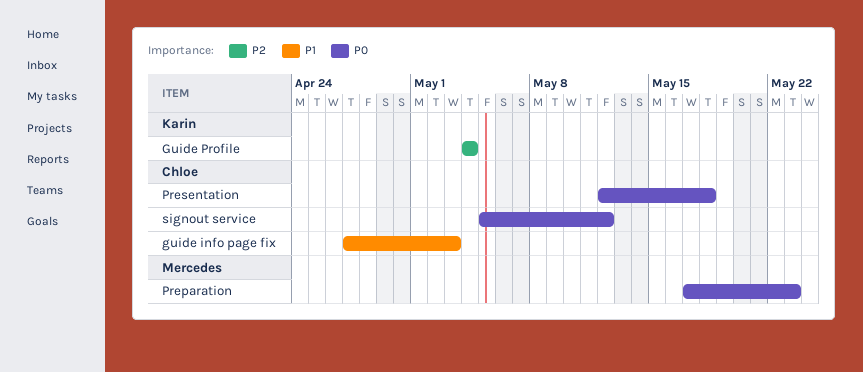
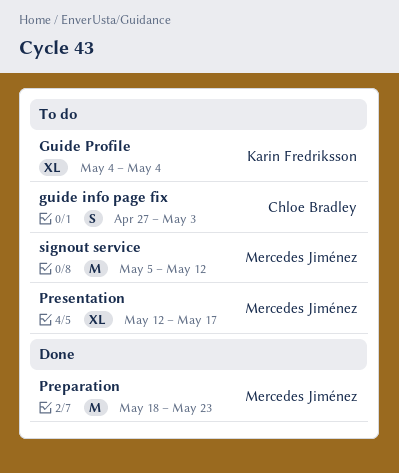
Preparation, start: May 17 -> May 18
Presentation, owner: Chloe Bradley -> Mercedes Jiménez
Presentation, due: May 18 -> May 17
signout service, owner: Chloe Bradley -> Mercedes Jiménez

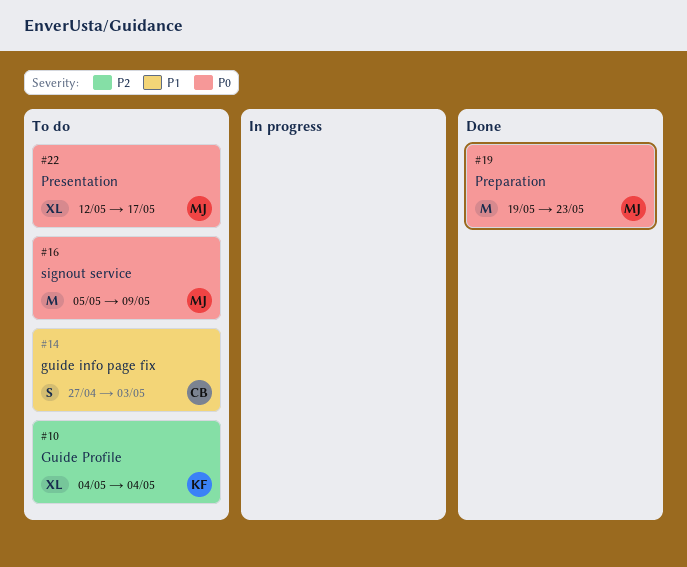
Preparation, start: May 18 -> May 19
signout service, due: May 12 -> May 9

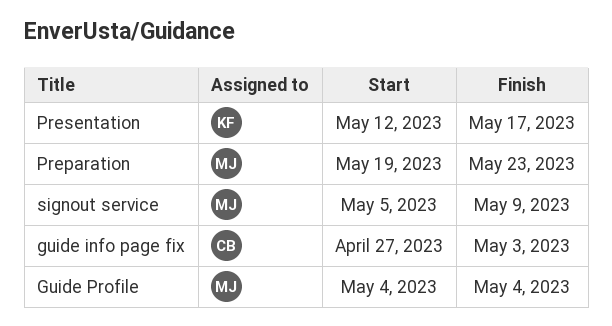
Guide Profile, owner: KF -> MJ
Presentation, owner: MJ -> KF

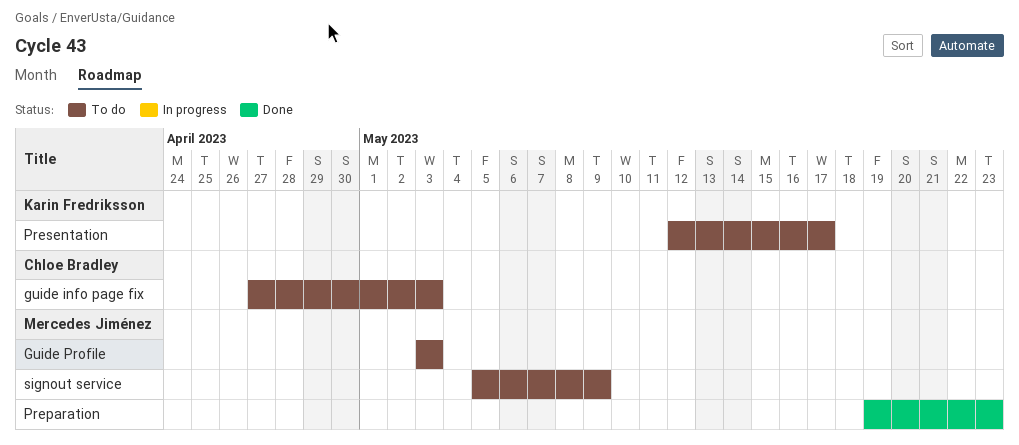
Guide Profile, start: May 4 -> May 3
Guide Profile, due: May 4 -> May 3

